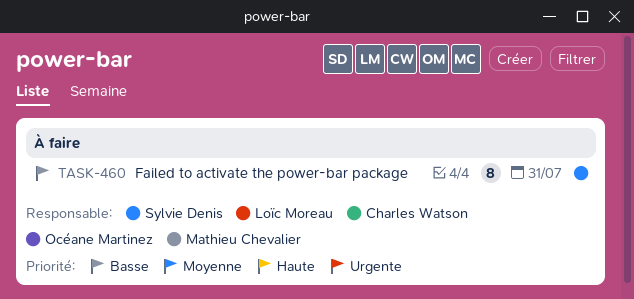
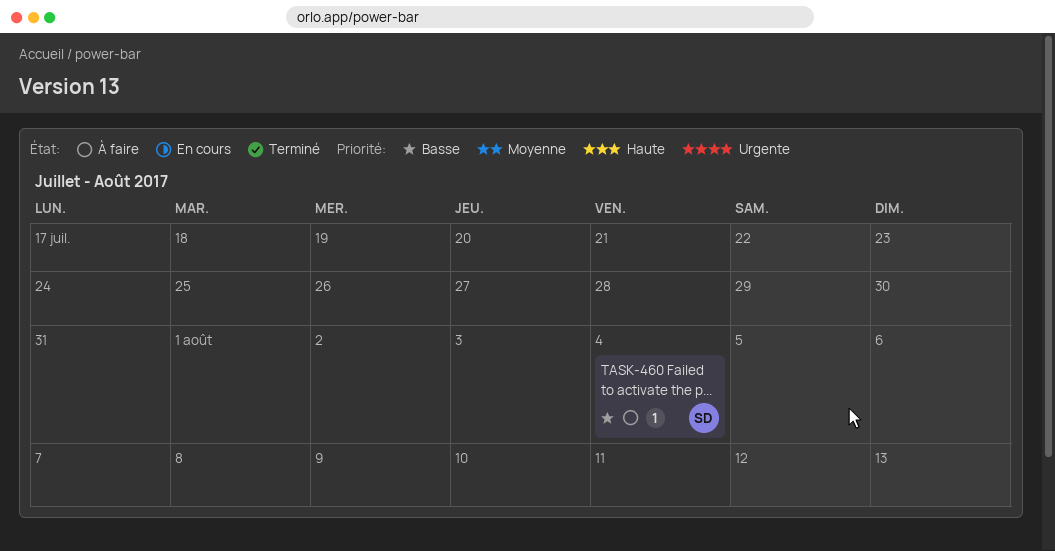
TASK-460, estimate: 8 -> 1
TASK-460, due: Jul 31 -> Aug 4

